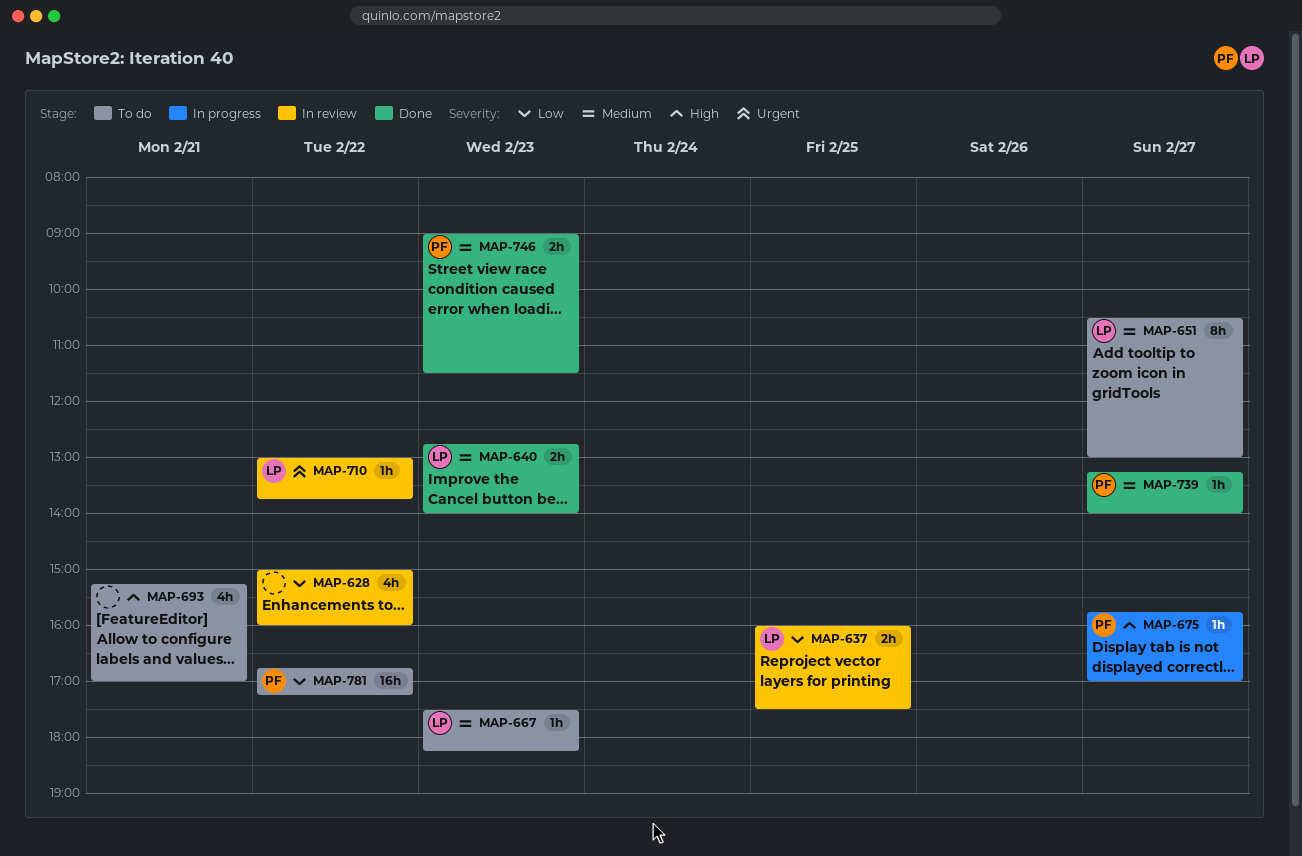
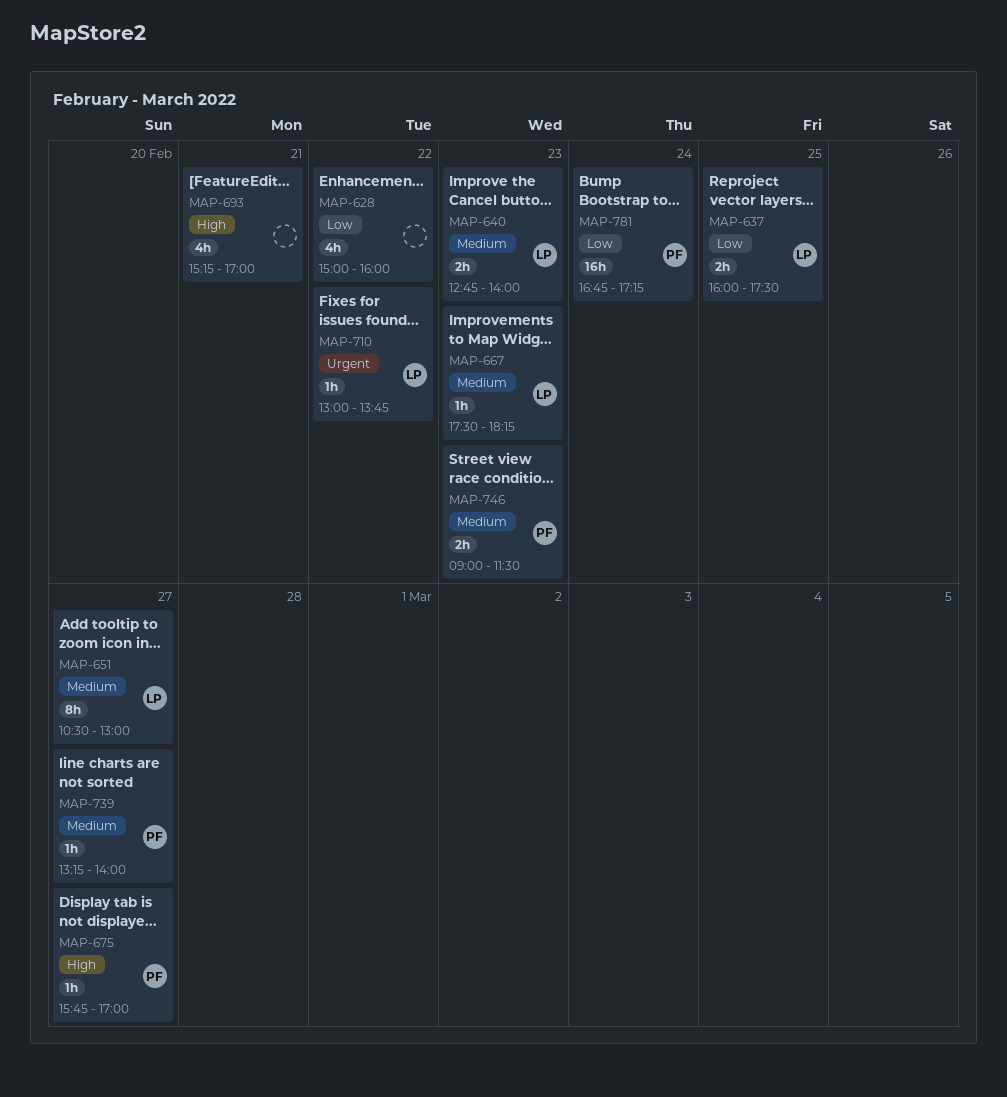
MAP-781, day: Feb 22 -> Feb 24

